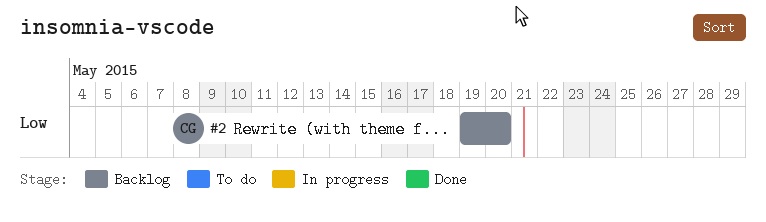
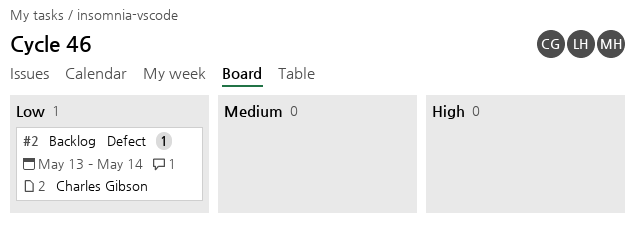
#2, start: May 19 -> May 13
#2, due: May 20 -> May 14

